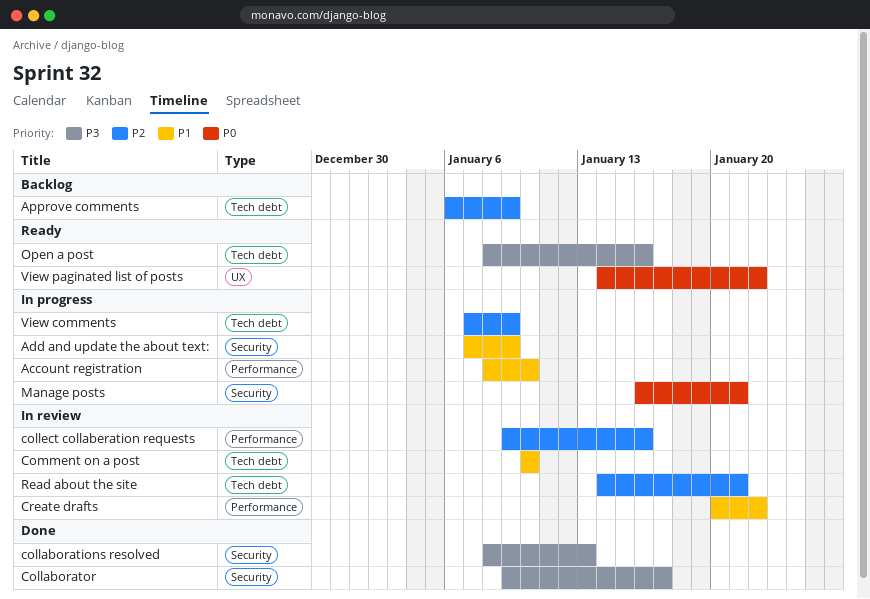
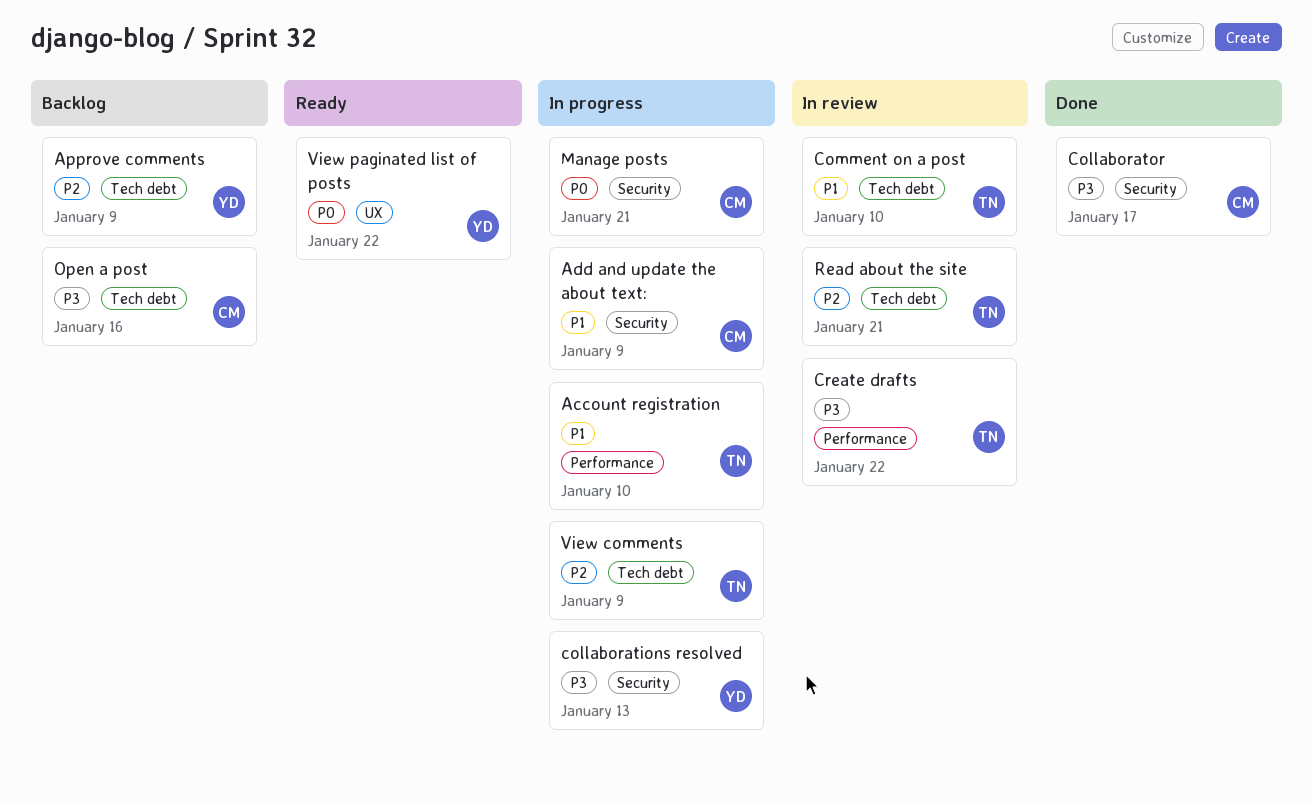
collaborations resolved, status: Done -> In progress
collect collaberation requests: present -> none
Create drafts, priority: P1 -> P3
Open a post, status: Ready -> Backlog

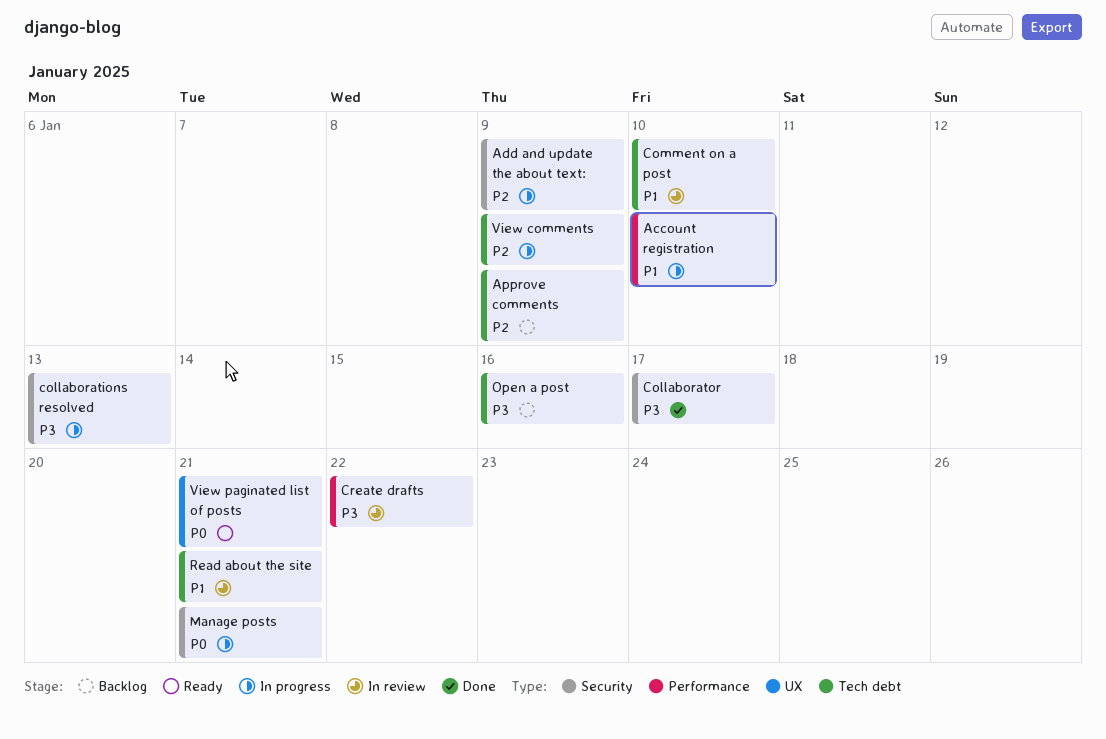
Add and update the about text:, priority: P1 -> P2
Read about the site, priority: P2 -> P1
View paginated list of posts, due: Jan 22 -> Jan 21

